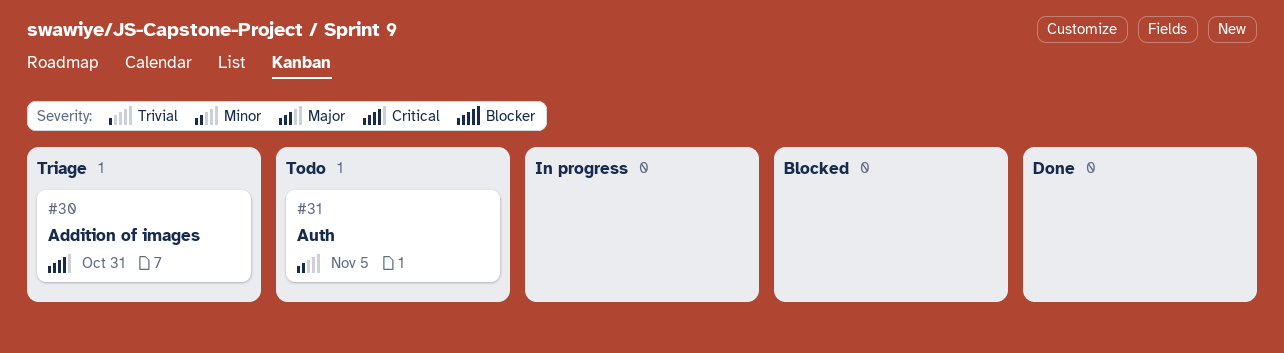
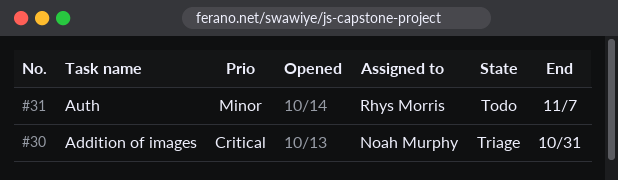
#31, due: Nov 5 -> Nov 7

